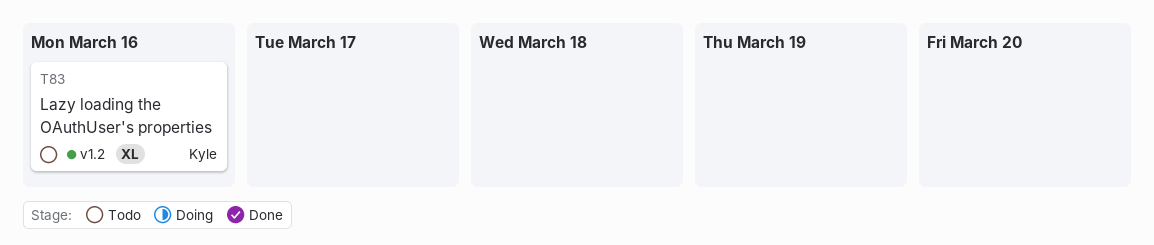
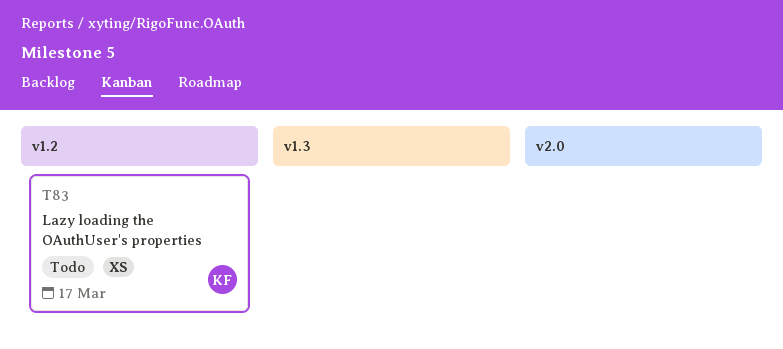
T83, estimate: XL -> XS
T83, due: Mar 16 -> Mar 17

